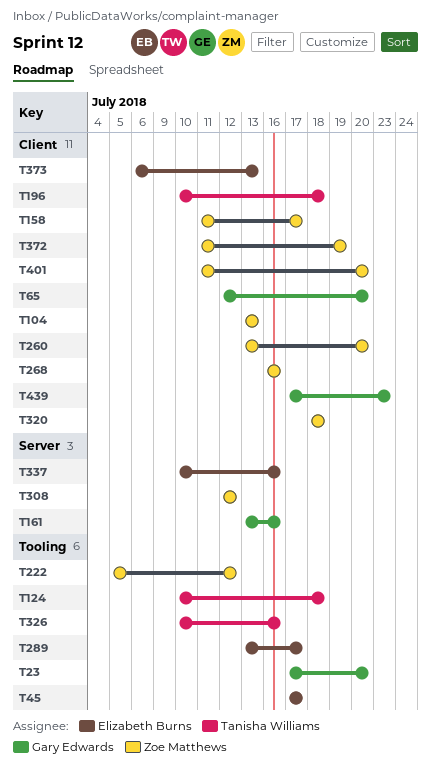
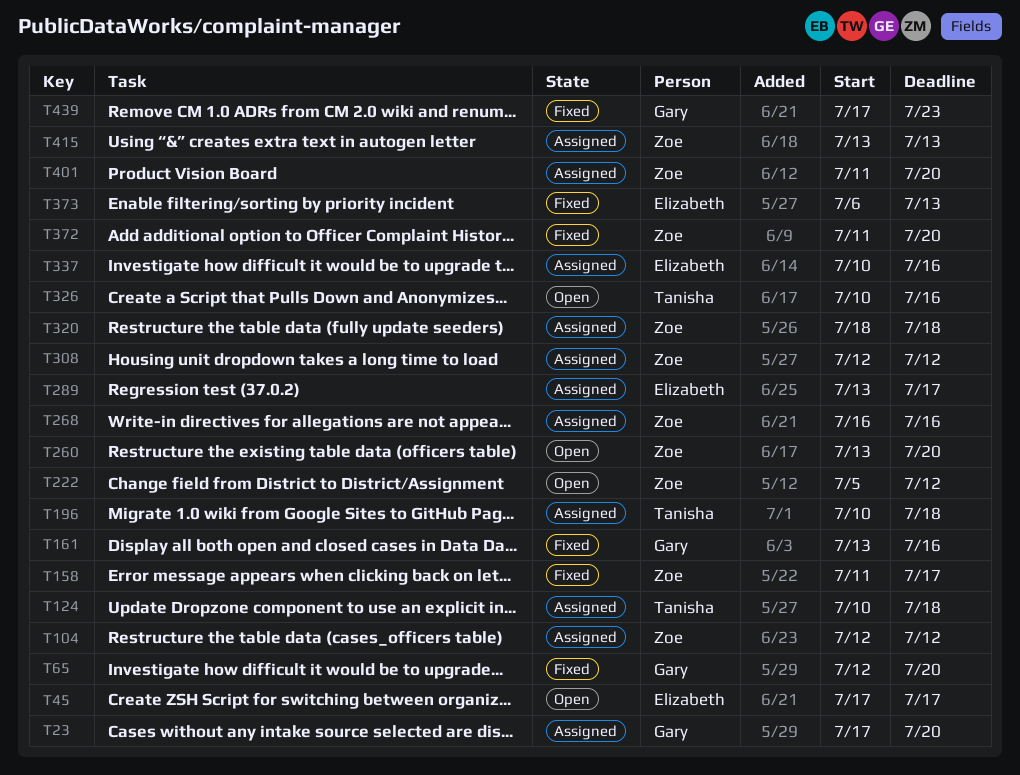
T104, start: Jul 13 -> Jul 12
T104, due: Jul 13 -> Jul 12
T372, due: Jul 19 -> Jul 20
T415: none -> present

